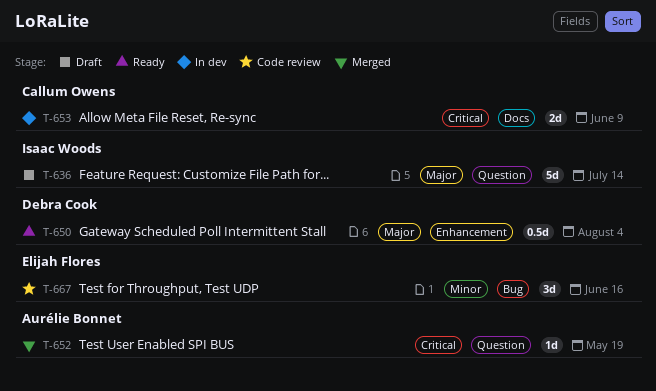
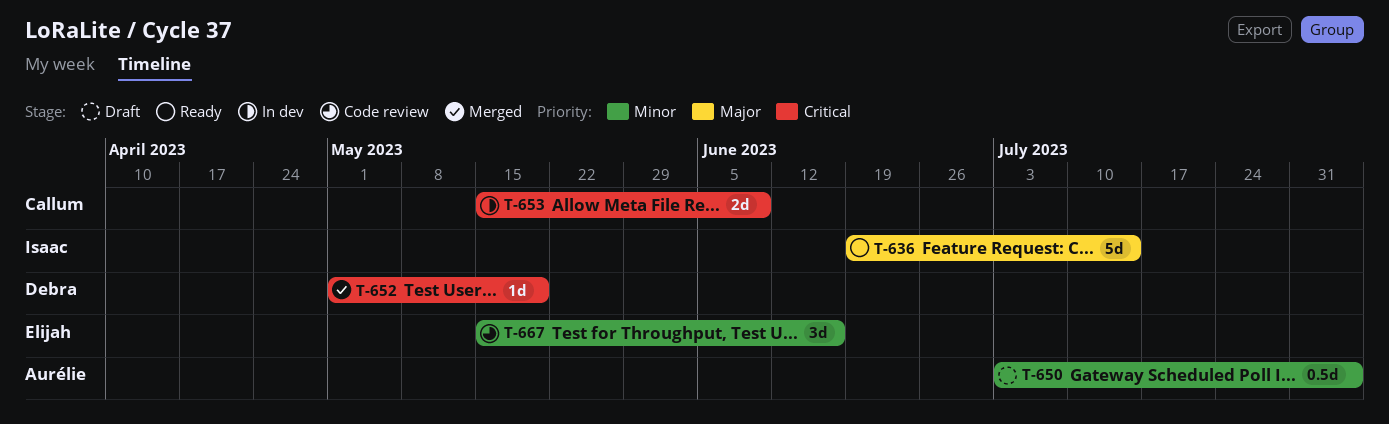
T-636, status: Draft -> Ready
T-650, status: Ready -> Draft
T-650, owner: Debra Cook -> Aurélie Bonnet
T-650, priority: Major -> Minor
T-652, owner: Aurélie Bonnet -> Debra Cook

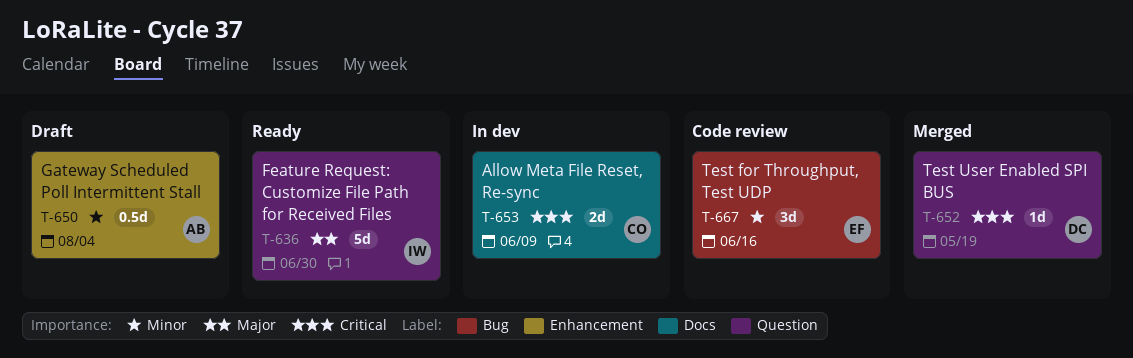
T-636, due: Jul 14 -> Jun 30

